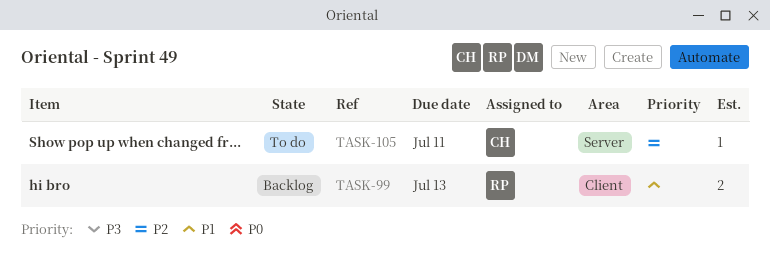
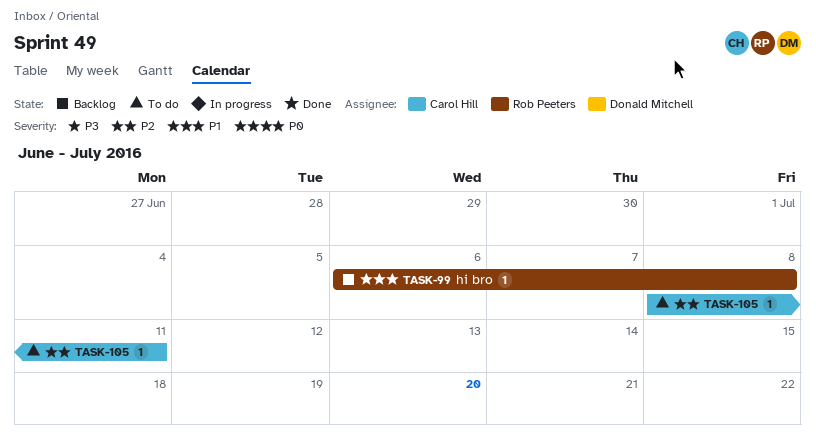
TASK-99, estimate: 2 -> 1
TASK-99, due: Jul 13 -> Jul 8

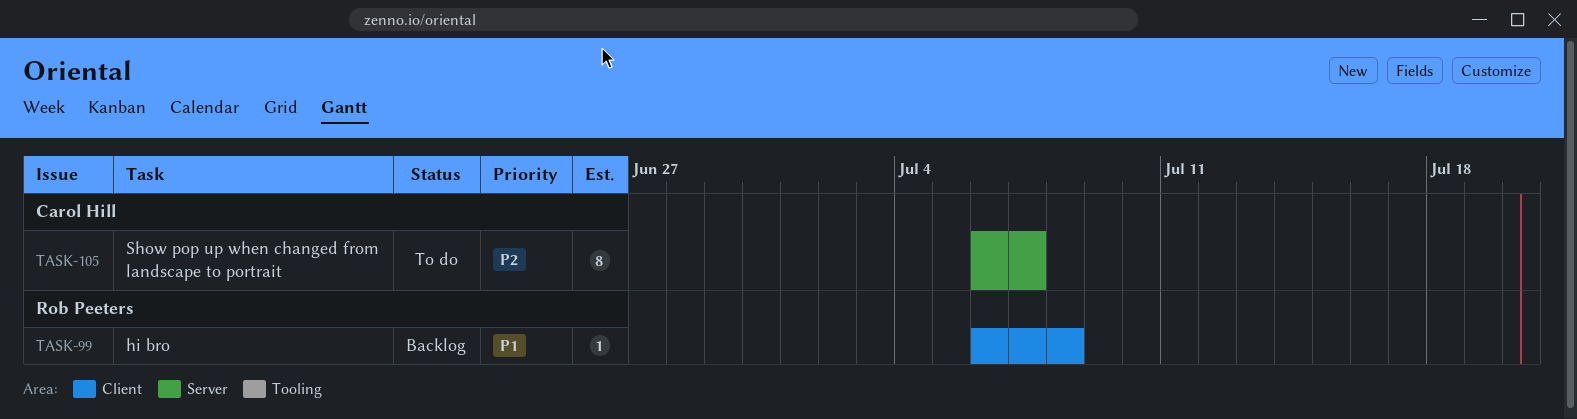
TASK-105, estimate: 1 -> 8
TASK-105, start: Jul 8 -> Jul 6
TASK-105, due: Jul 11 -> Jul 7

